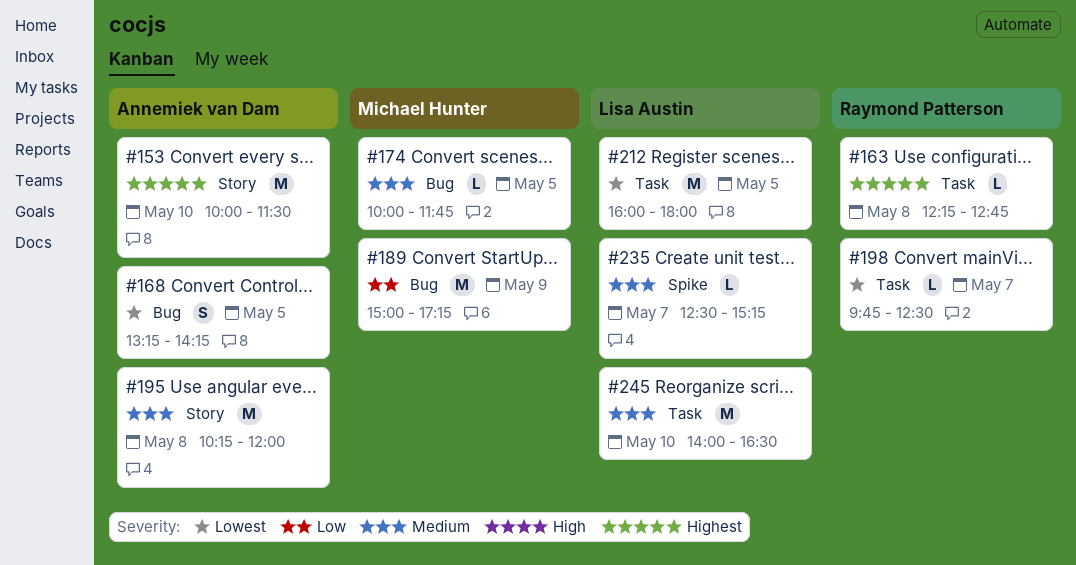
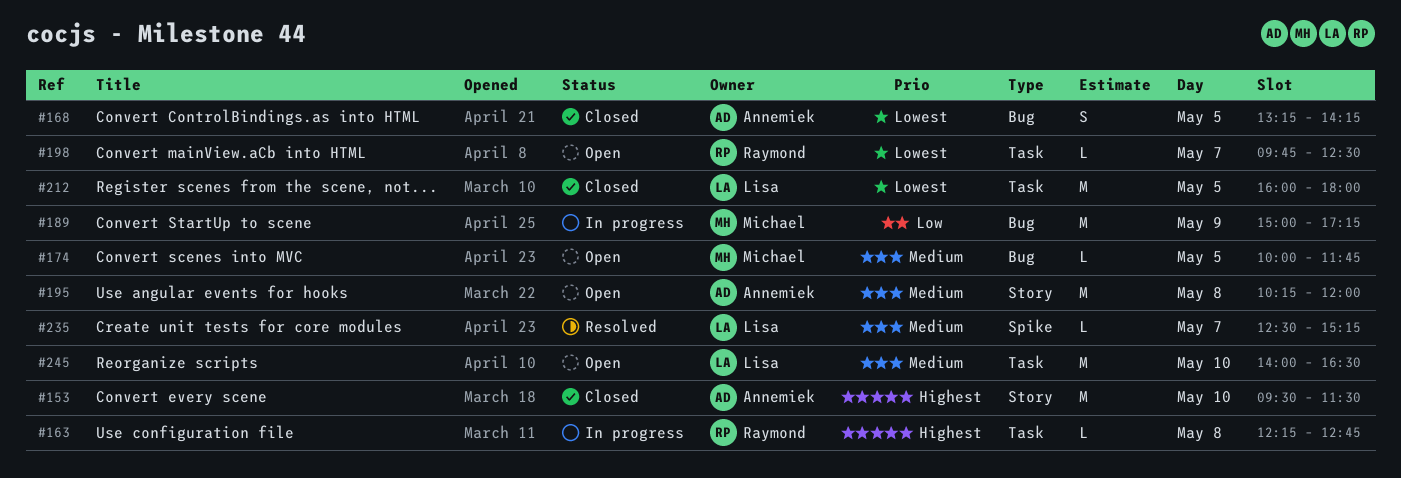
#153, begins: 10:00 -> 09:30

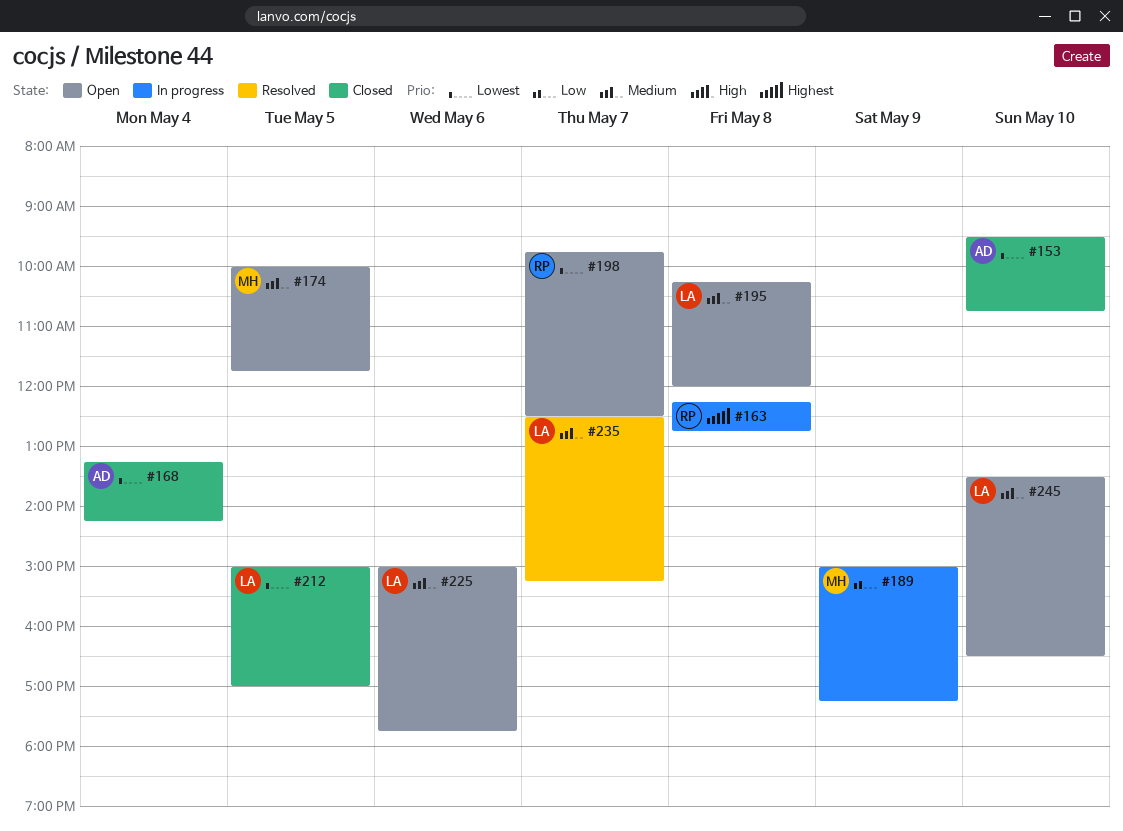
#153, priority: Highest -> Lowest
#153, ends: 11:30 -> 10:45
#168, day: May 5 -> May 4
#195, owner: Annemiek -> Lisa
#212, begins: 16:00 -> 15:00
#212, ends: 18:00 -> 17:00
#225: none -> present
#245, begins: 14:00 -> 13:30

